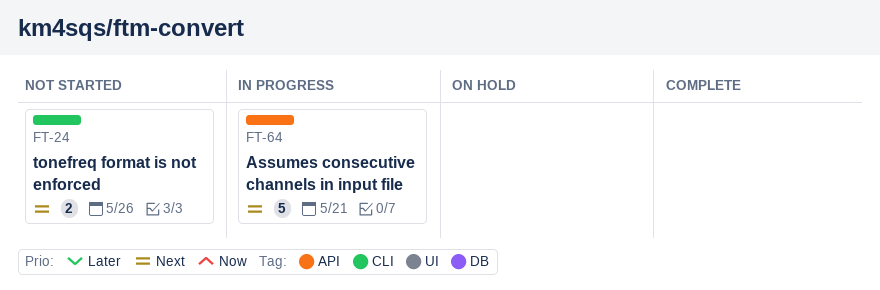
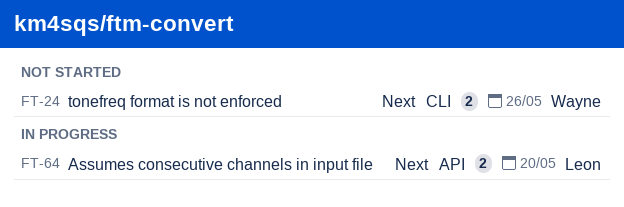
FT-64, estimate: 5 -> 2
FT-64, due: May 21 -> May 20

